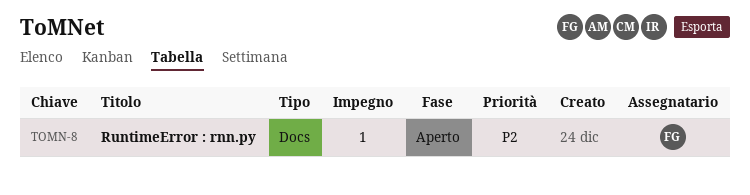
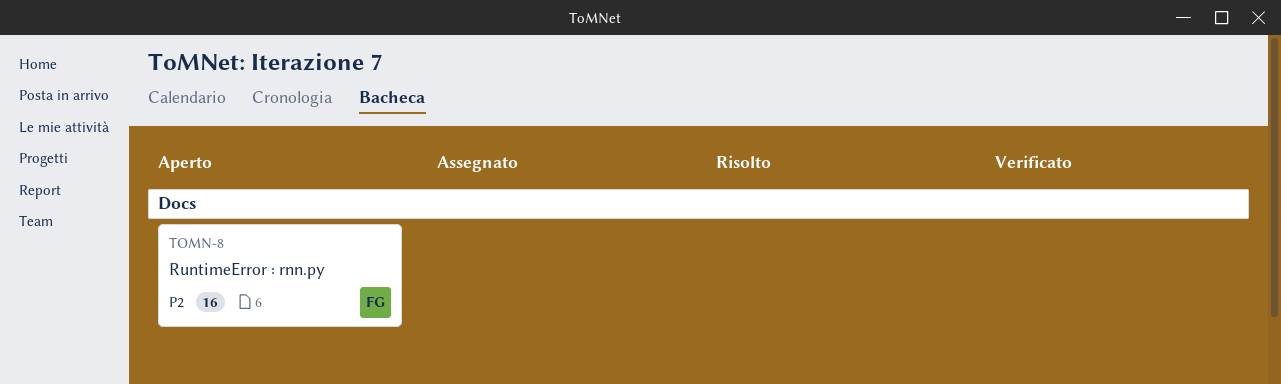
TOMN-8, estimate: 1 -> 16

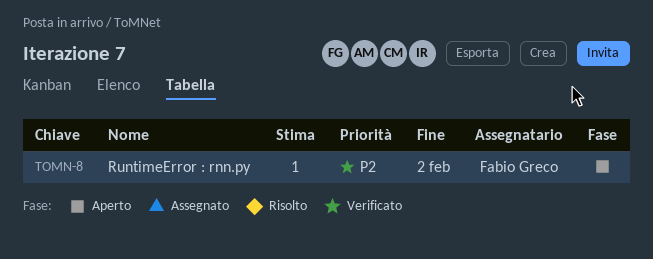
TOMN-8, estimate: 16 -> 1

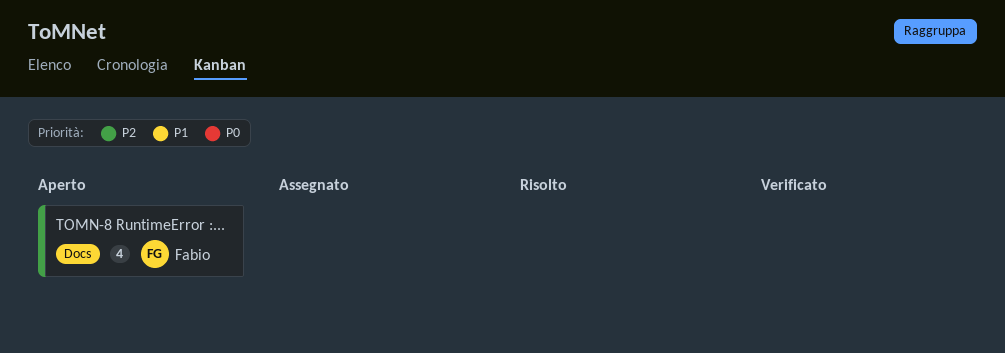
TOMN-8, estimate: 1 -> 4

